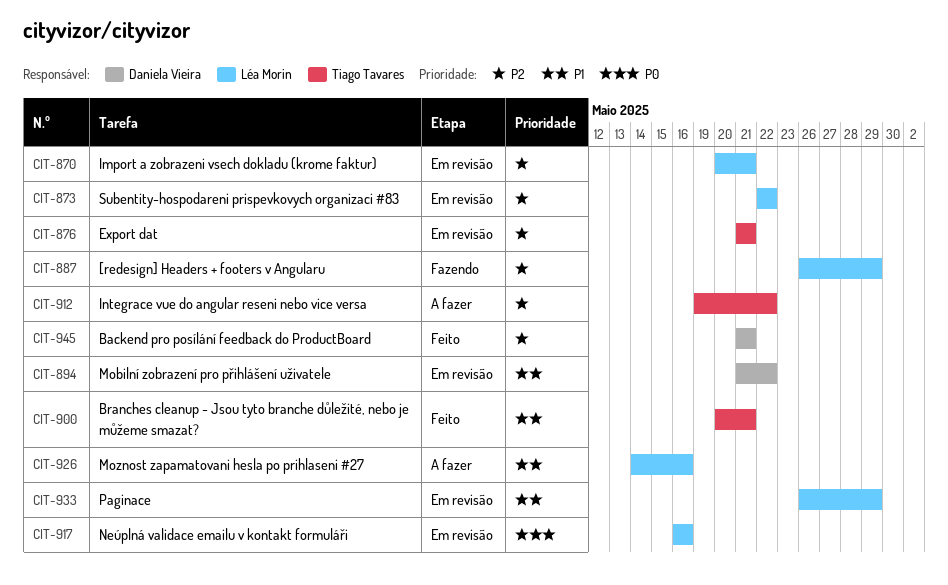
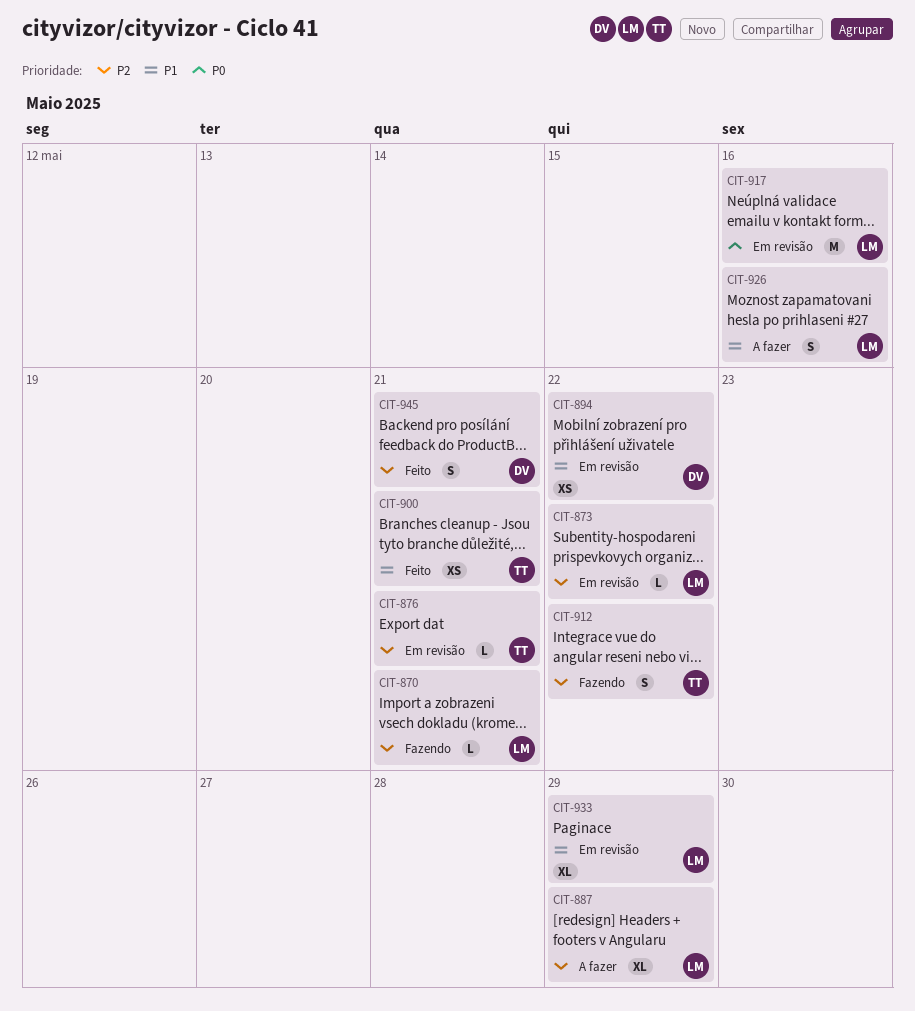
CIT-870, status: Em revisão -> Fazendo
CIT-887, status: Fazendo -> A fazer
CIT-912, status: A fazer -> Fazendo

